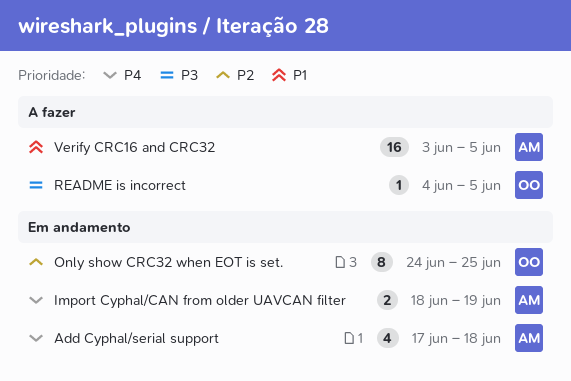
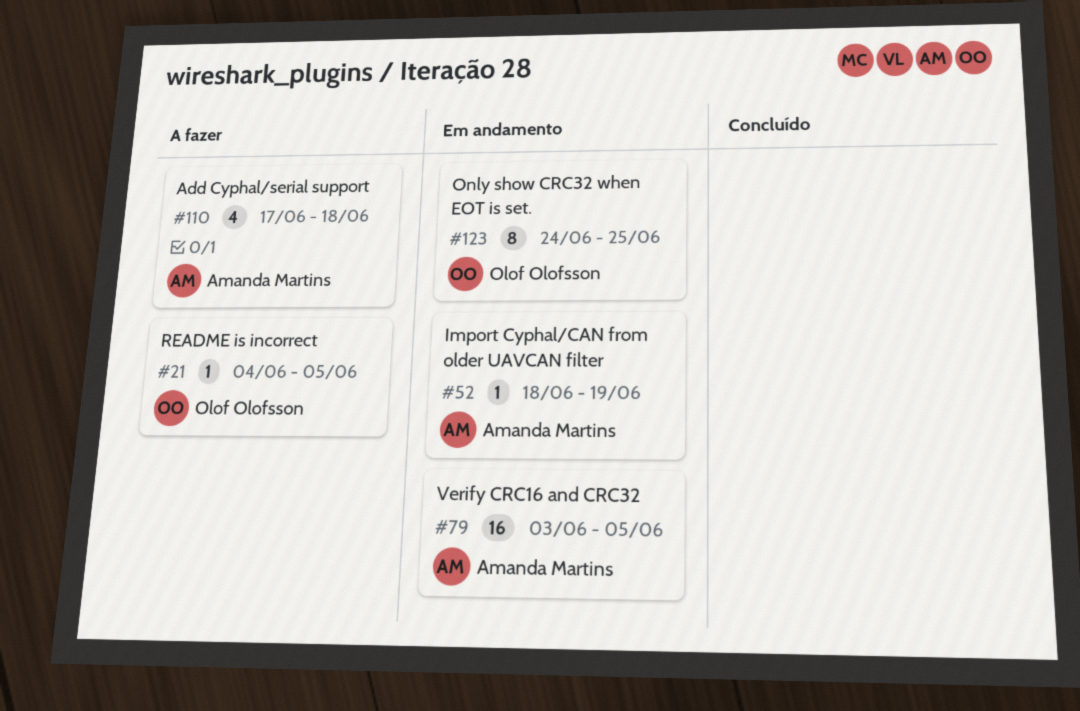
Add Cyphal/serial support, status: Em andamento -> A fazer
Import Cyphal/CAN from older UAVCAN filter, estimate: 2 -> 1
Verify CRC16 and CRC32, status: A fazer -> Em andamento

